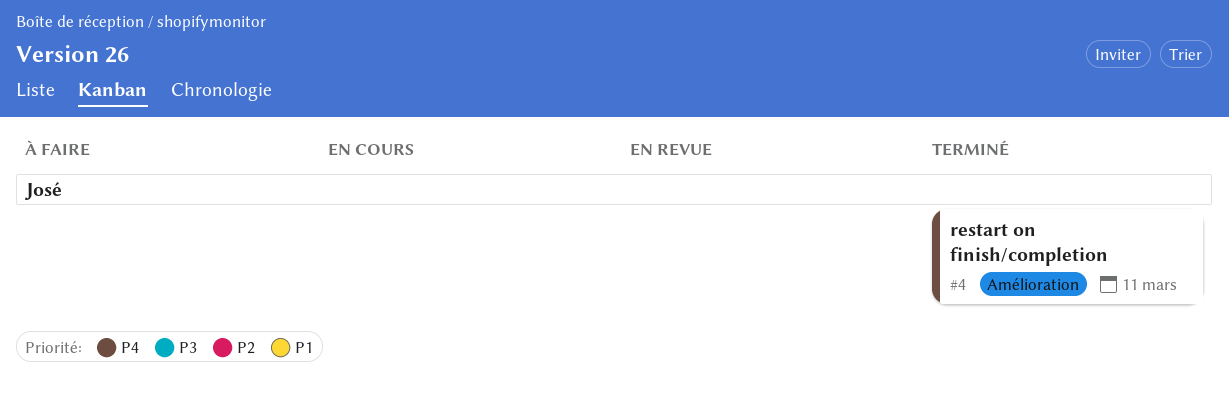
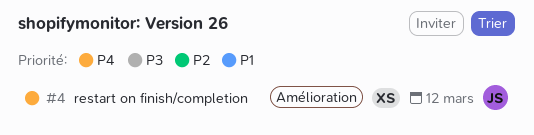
#4, due: Mar 11 -> Mar 12

